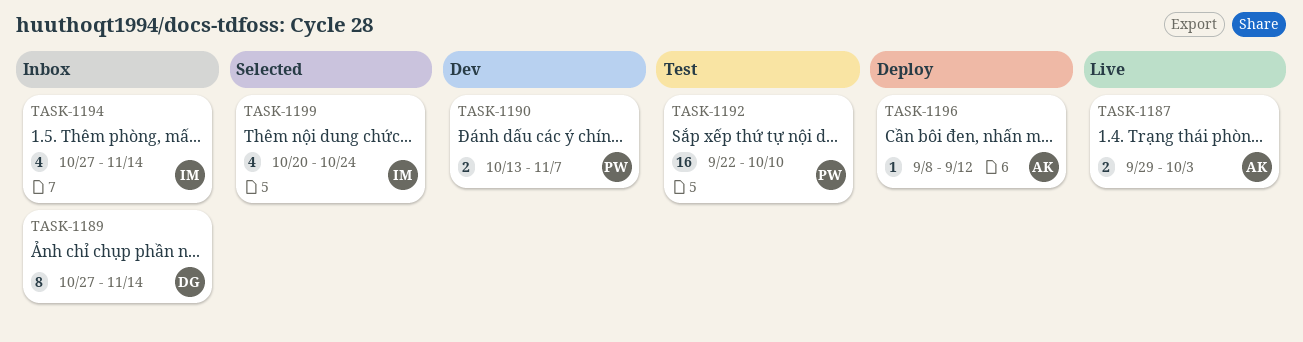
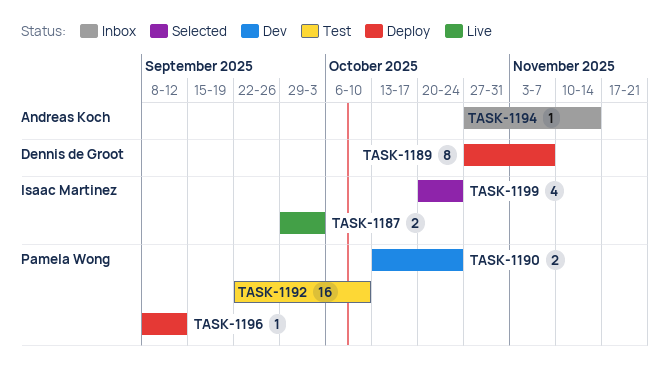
TASK-1187, owner: Andreas Koch -> Isaac Martinez
TASK-1189, status: Inbox -> Deploy
TASK-1189, due: Nov 14 -> Nov 7
TASK-1190, due: Nov 7 -> Oct 24
TASK-1194, owner: Isaac Martinez -> Andreas Koch
TASK-1194, estimate: 4 -> 1
TASK-1196, owner: Andreas Koch -> Pamela Wong

